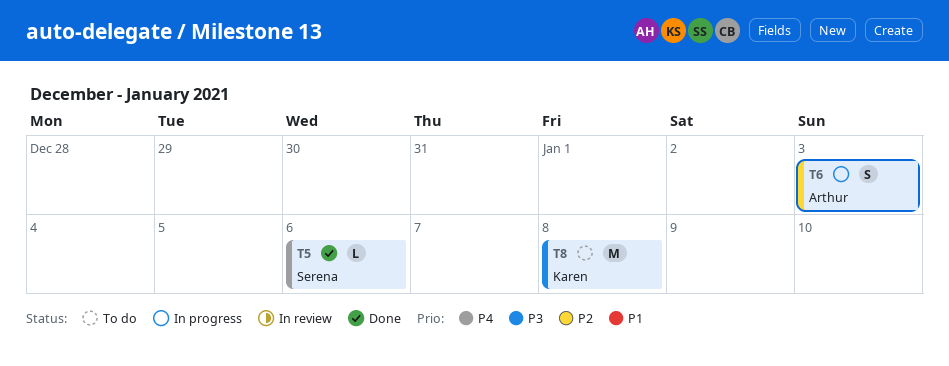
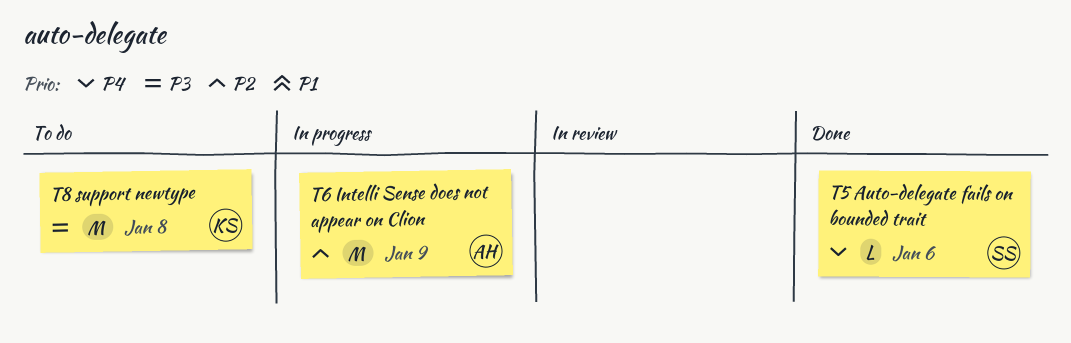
T6, estimate: S -> M
T6, due: Jan 3 -> Jan 9

